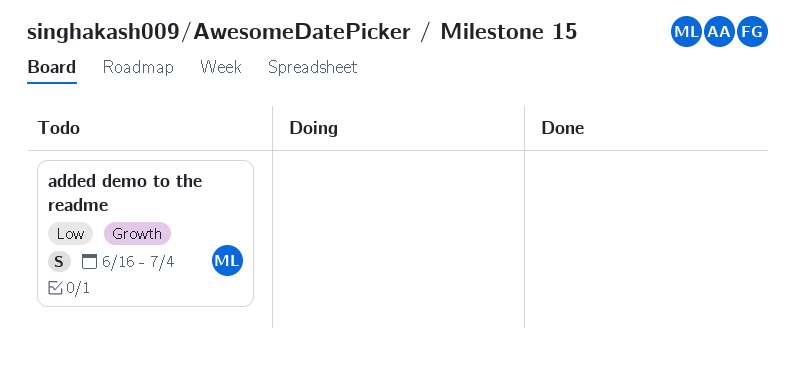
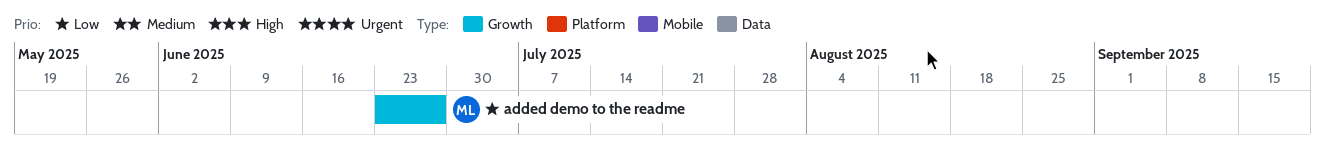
added demo to the readme, start: Jun 16 -> Jun 23
added demo to the readme, due: Jul 4 -> Jun 27

